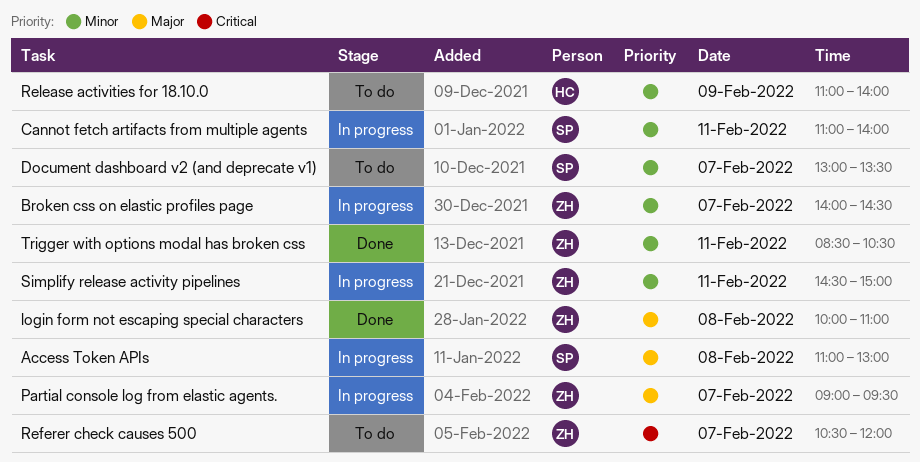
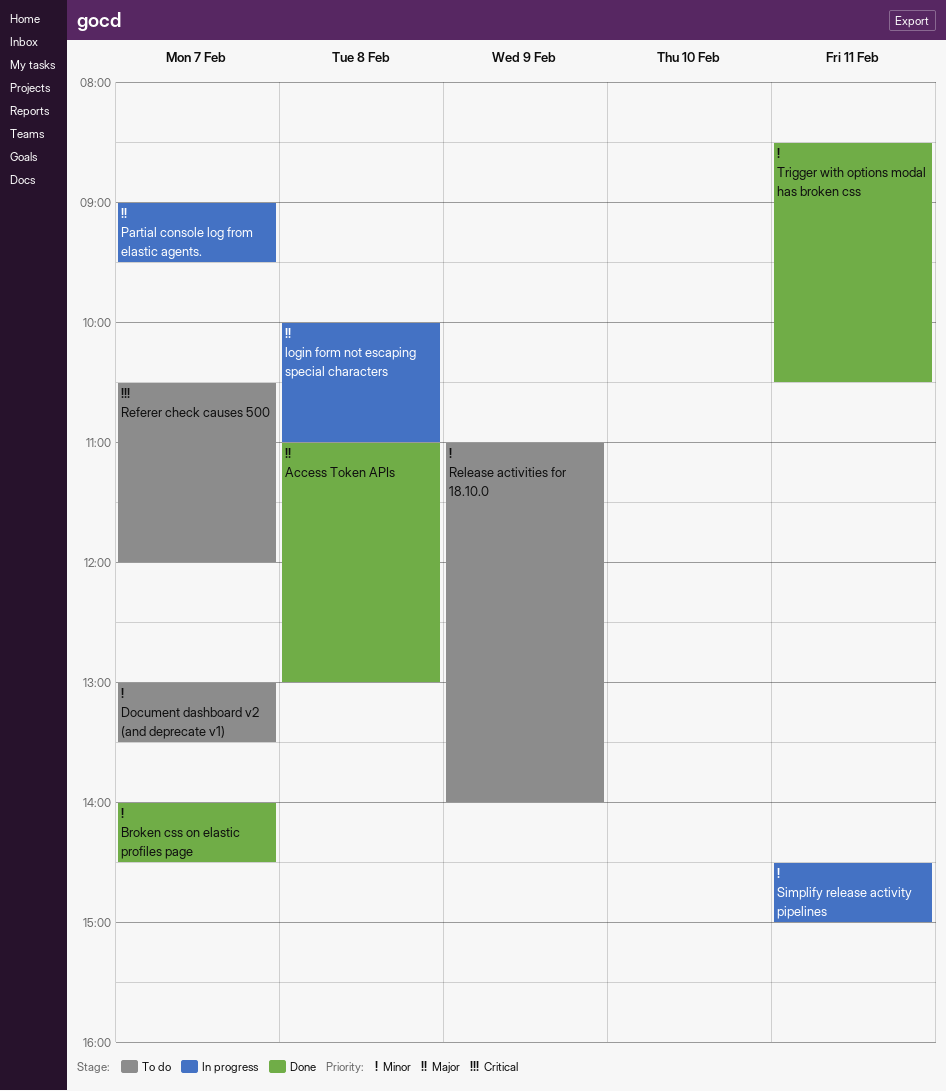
Access Token APIs, status: In progress -> Done
Broken css on elastic profiles page, status: In progress -> Done
Cannot fetch artifacts from multiple agents: present -> none
login form not escaping special characters, status: Done -> In progress

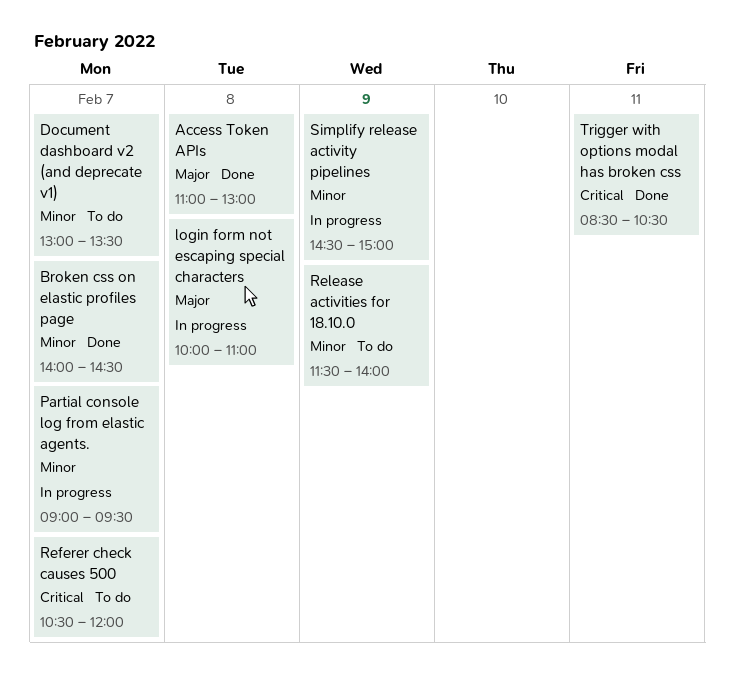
Partial console log from elastic agents., priority: Major -> Minor
Release activities for 18.10.0, begins: 11:00 -> 11:30
Simplify release activity pipelines, day: Feb 11 -> Feb 9
Trigger with options modal has broken css, priority: Minor -> Critical

